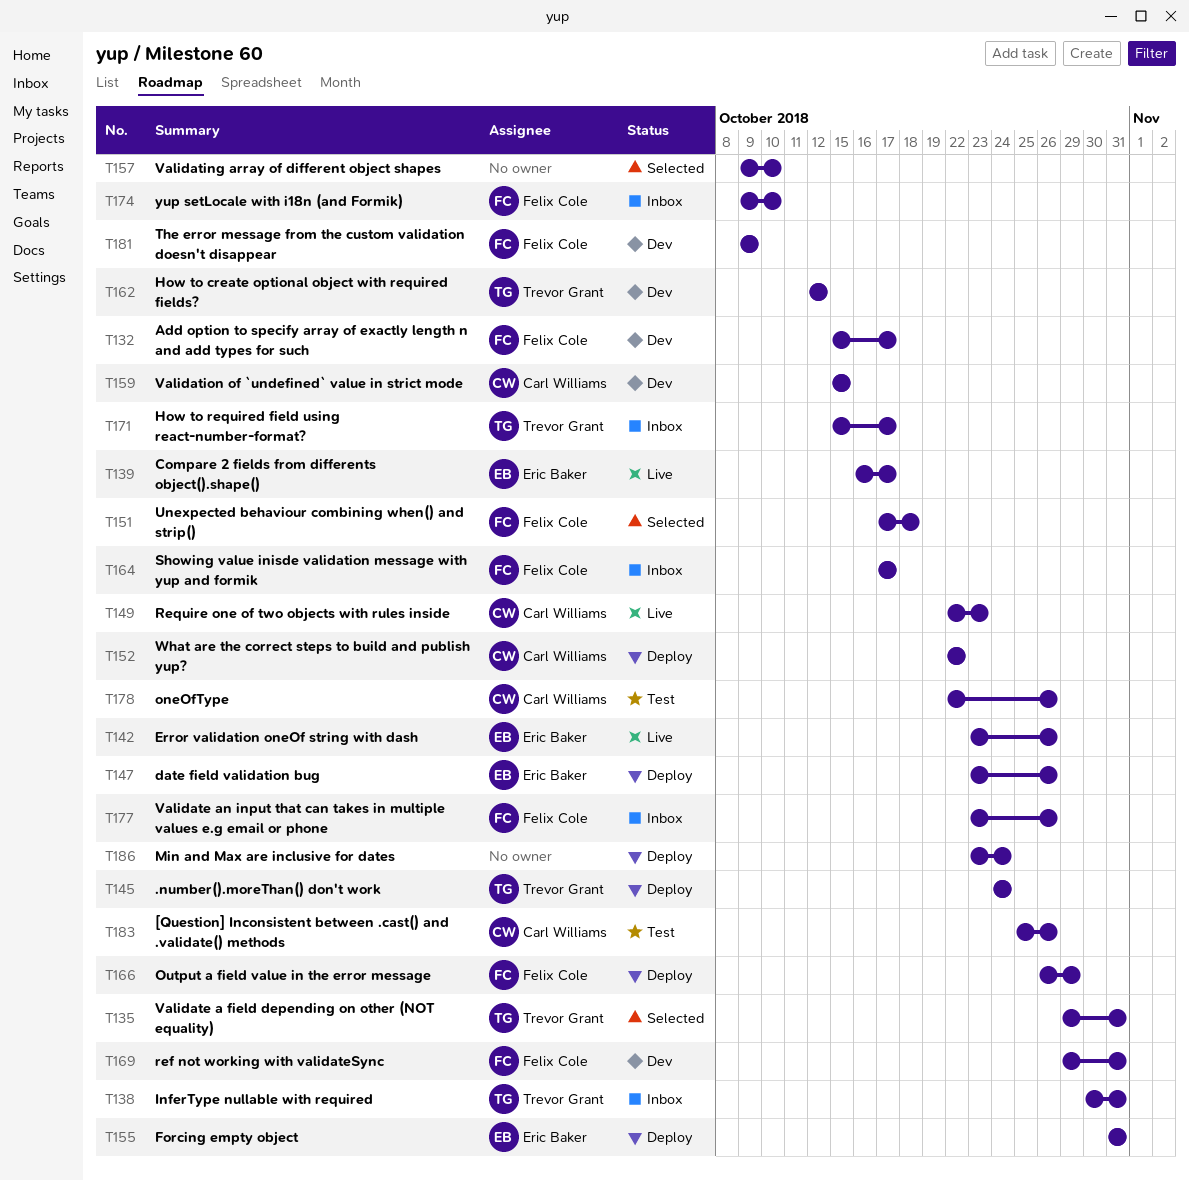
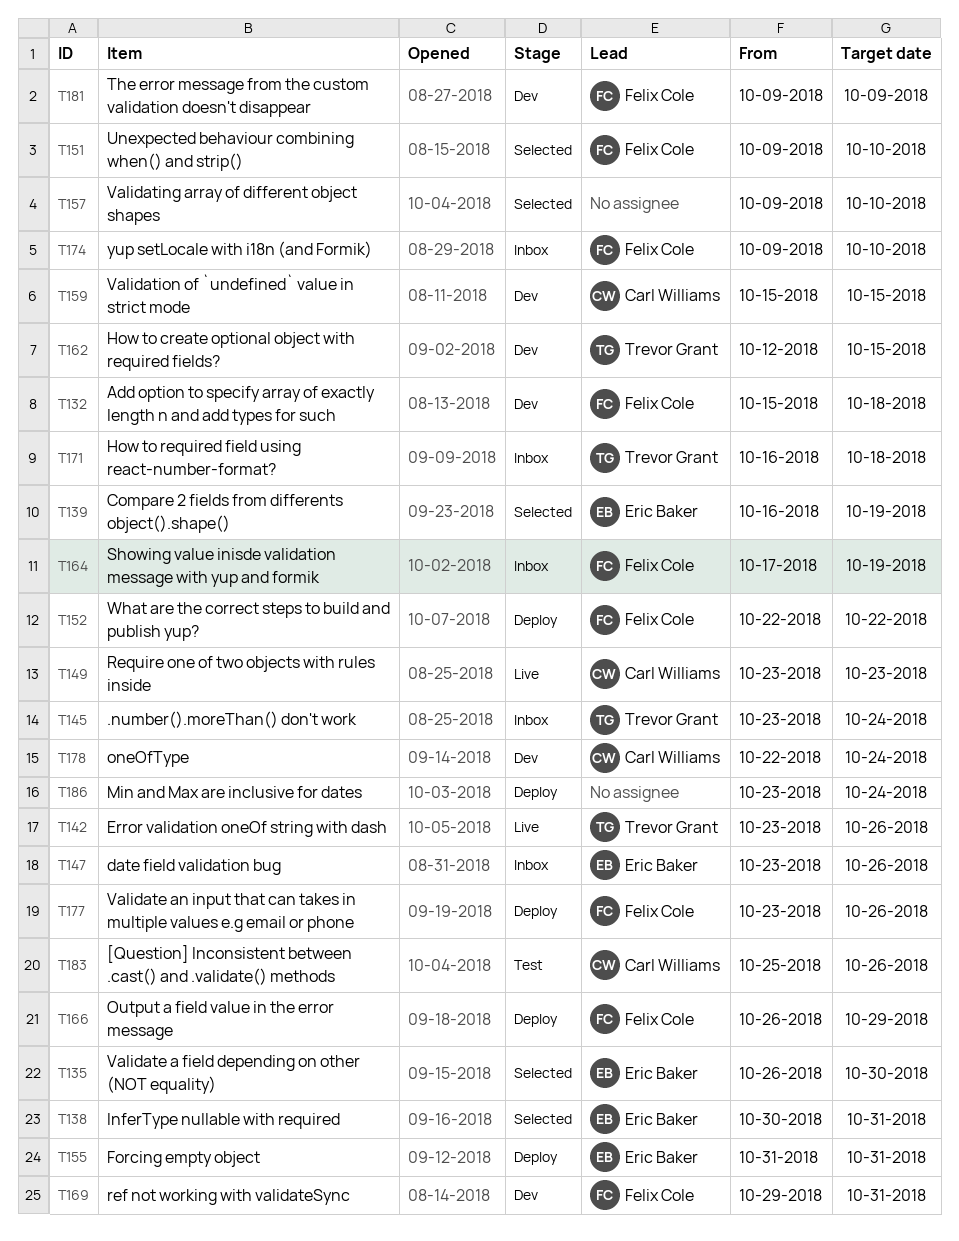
T132, due: Oct 17 -> Oct 18
T135, owner: Trevor Grant -> Eric Baker
T135, start: Oct 29 -> Oct 26
T135, due: Oct 31 -> Oct 30
T138, status: Inbox -> Selected
T138, owner: Trevor Grant -> Eric Baker
T139, status: Live -> Selected
T139, due: Oct 17 -> Oct 19
T142, owner: Eric Baker -> Trevor Grant
T145, status: Deploy -> Inbox
T145, start: Oct 24 -> Oct 23
T147, status: Deploy -> Inbox
T149, start: Oct 22 -> Oct 23
T151, start: Oct 17 -> Oct 9
T151, due: Oct 18 -> Oct 10
T152, owner: Carl Williams -> Felix Cole
T162, due: Oct 12 -> Oct 15
T164, due: Oct 17 -> Oct 19
T171, start: Oct 15 -> Oct 16
T171, due: Oct 17 -> Oct 18
T177, status: Inbox -> Deploy
T178, status: Test -> Dev
T178, due: Oct 26 -> Oct 24

